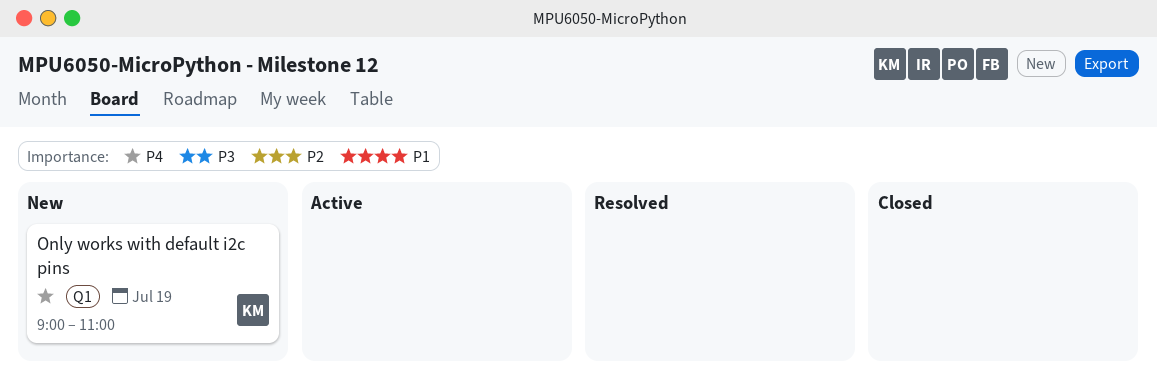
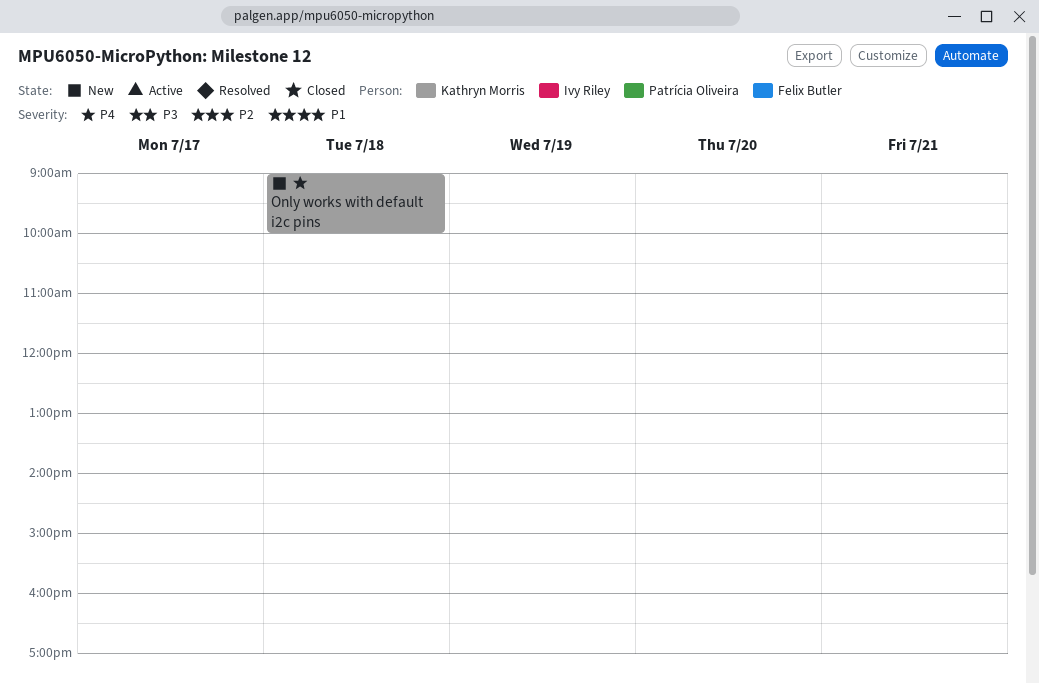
Only works with default i2c pins, day: Jul 19 -> Jul 18
Only works with default i2c pins, ends: 11:00 -> 10:00

